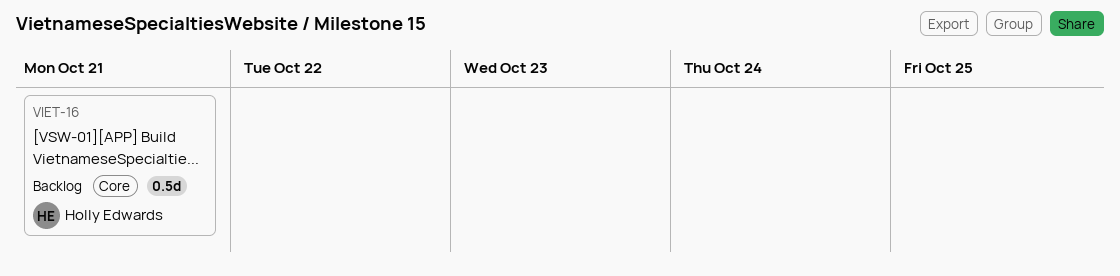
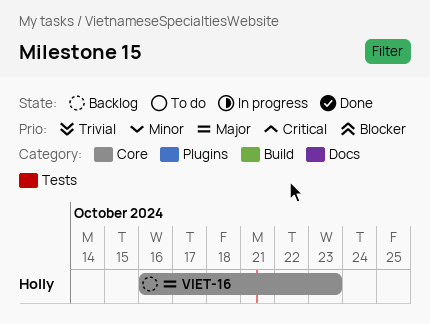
VIET-16, due: Oct 21 -> Oct 23

